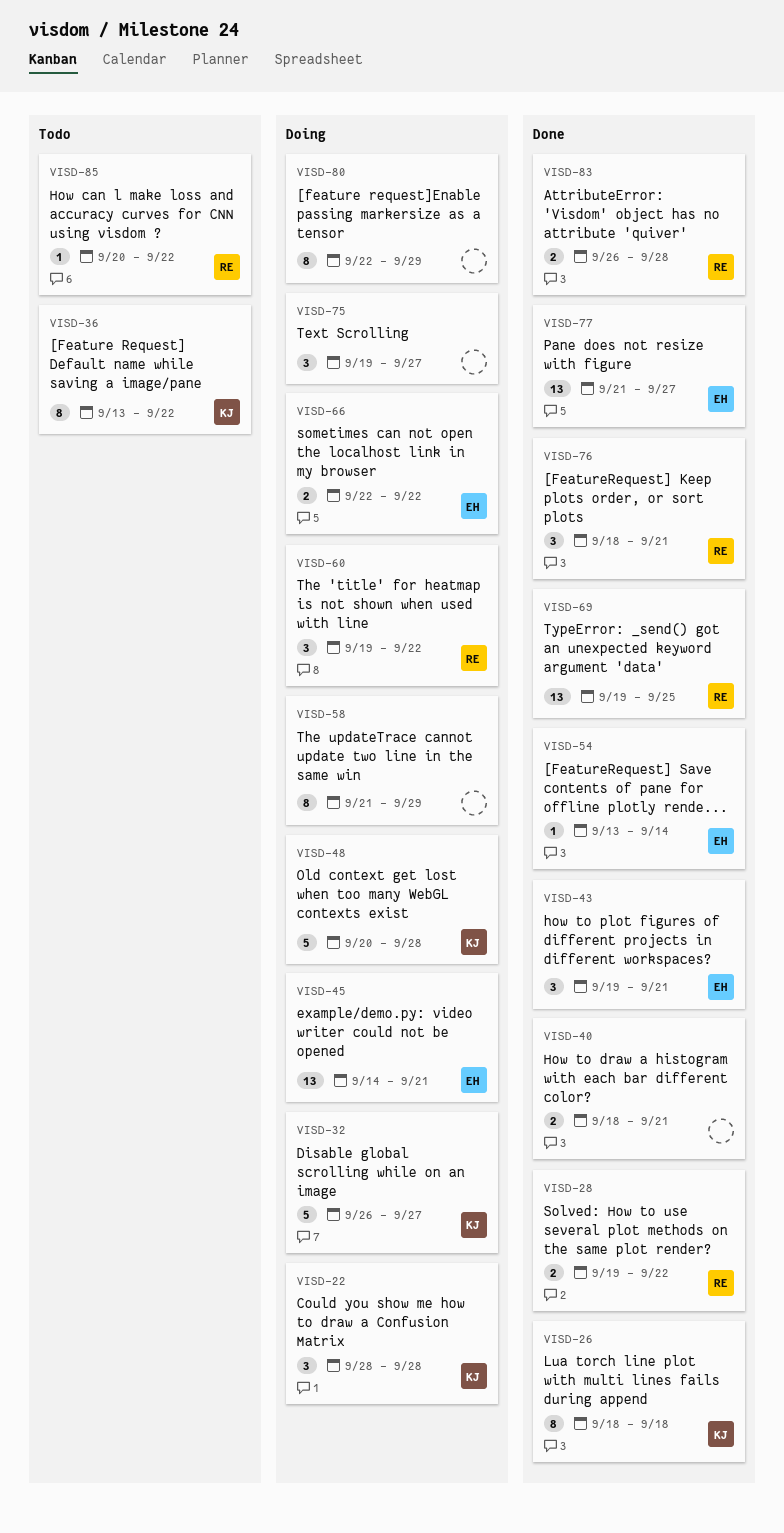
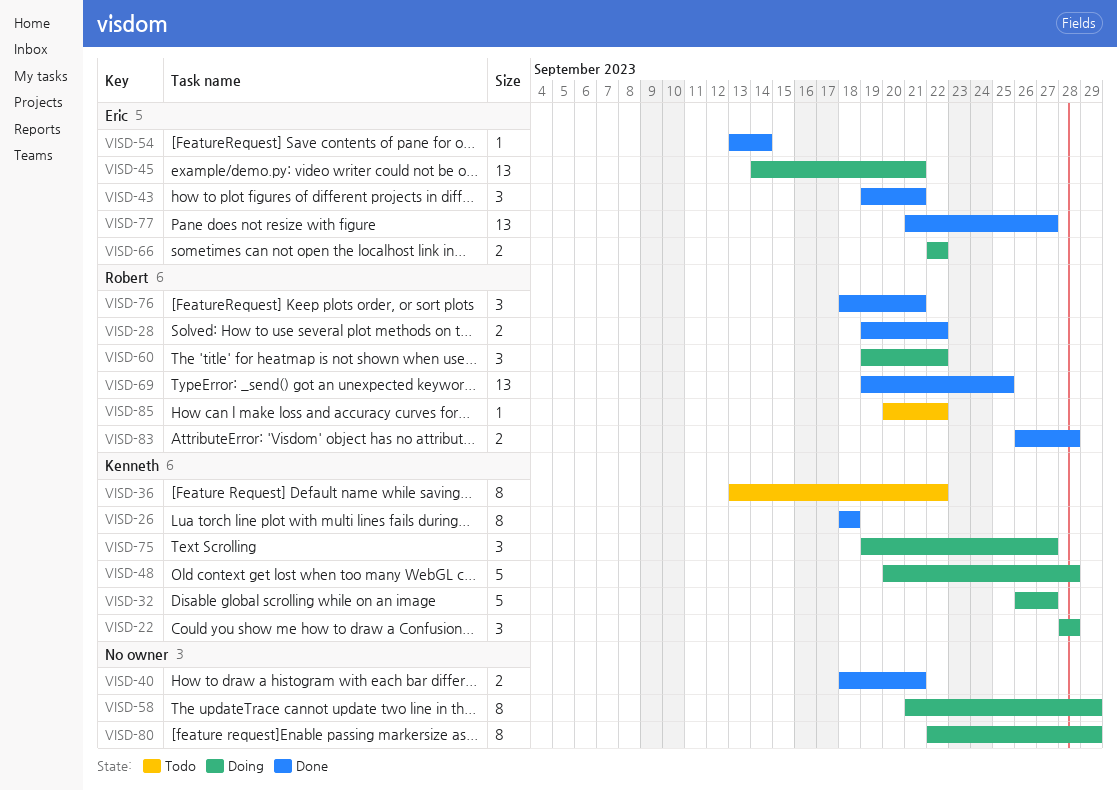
VISD-75, owner: none -> Kenneth

